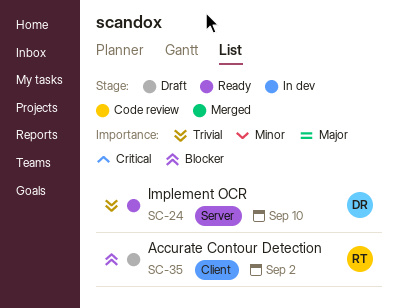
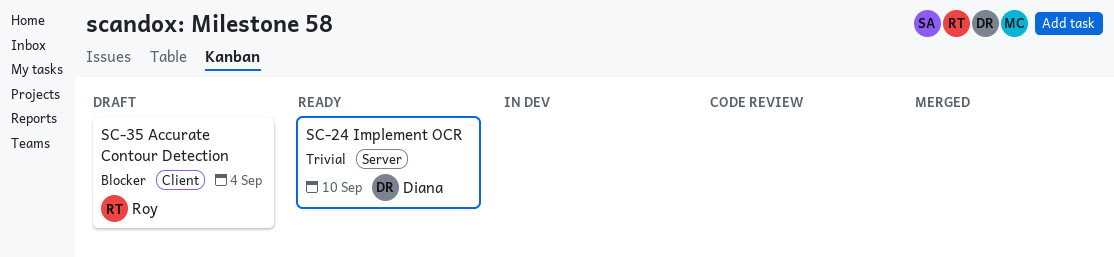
SC-35, due: Sep 2 -> Sep 4

